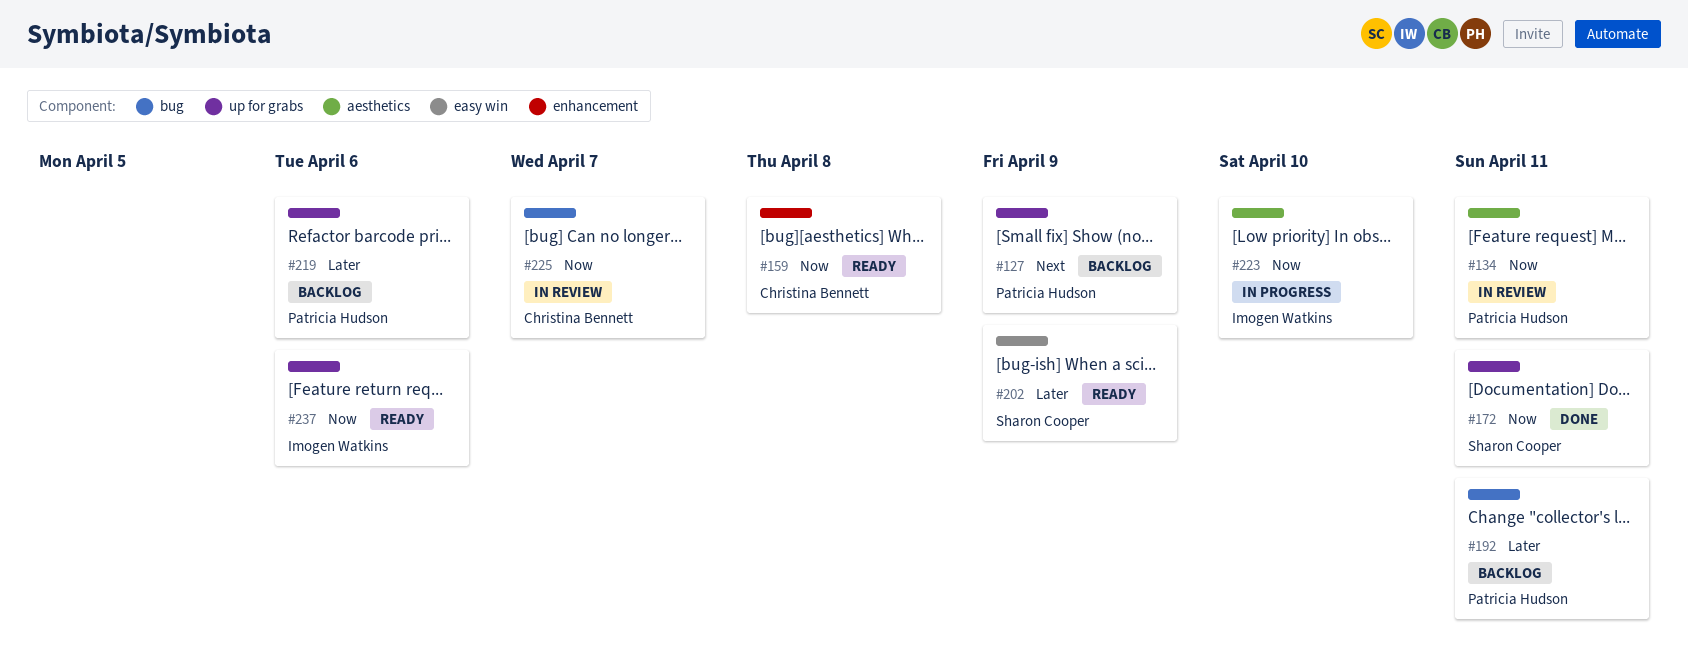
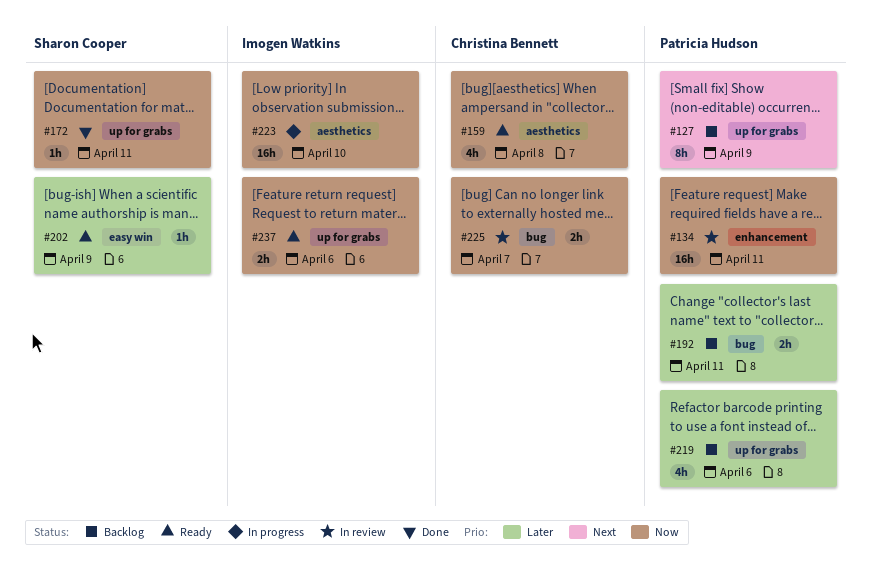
#134, label: aesthetics -> enhancement
#159, label: enhancement -> aesthetics

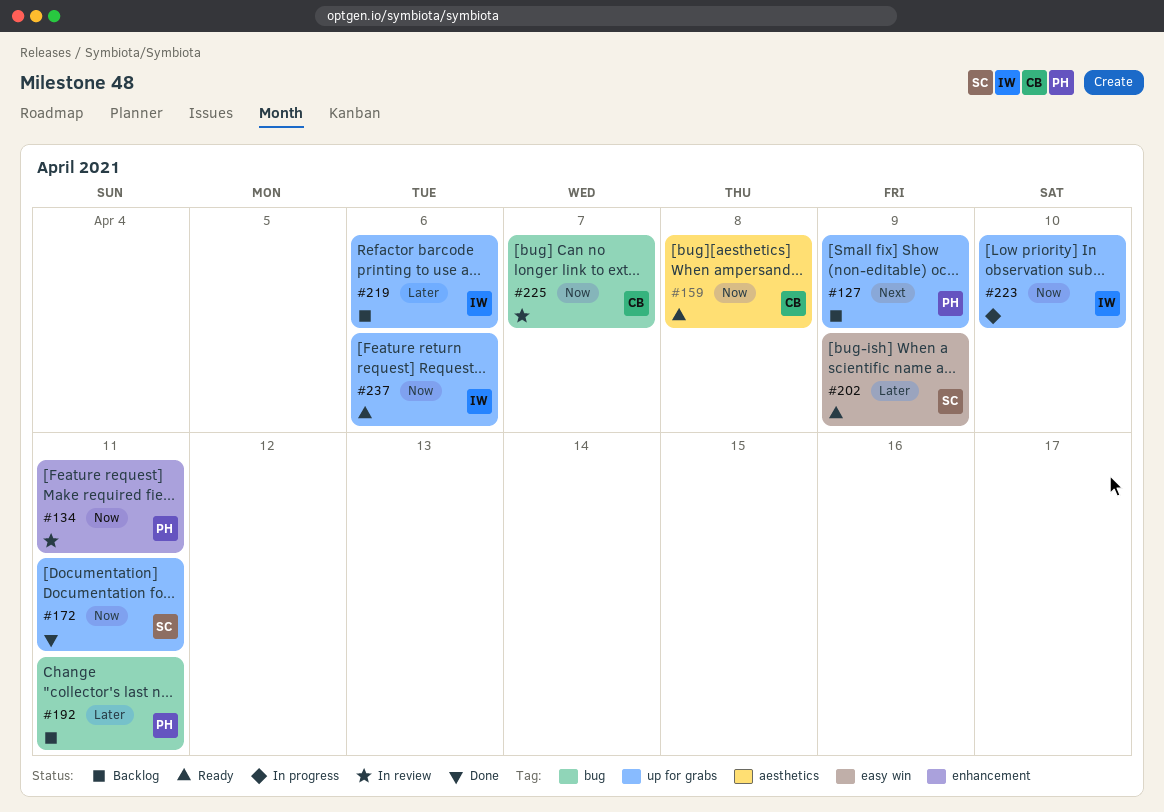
#219, owner: Patricia Hudson -> Imogen Watkins
#223, label: aesthetics -> up for grabs

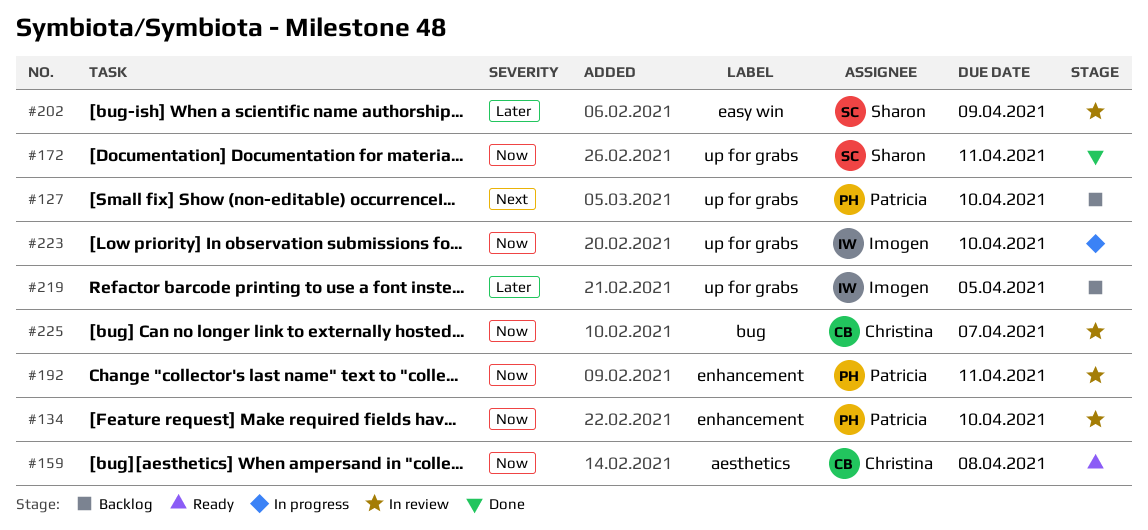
#127, due: Apr 9 -> Apr 10
#134, due: Apr 11 -> Apr 10
#192, status: Backlog -> In review
#192, priority: Later -> Now
#192, label: bug -> enhancement
#202, status: Ready -> In review
#219, due: Apr 6 -> Apr 5
#237: present -> none

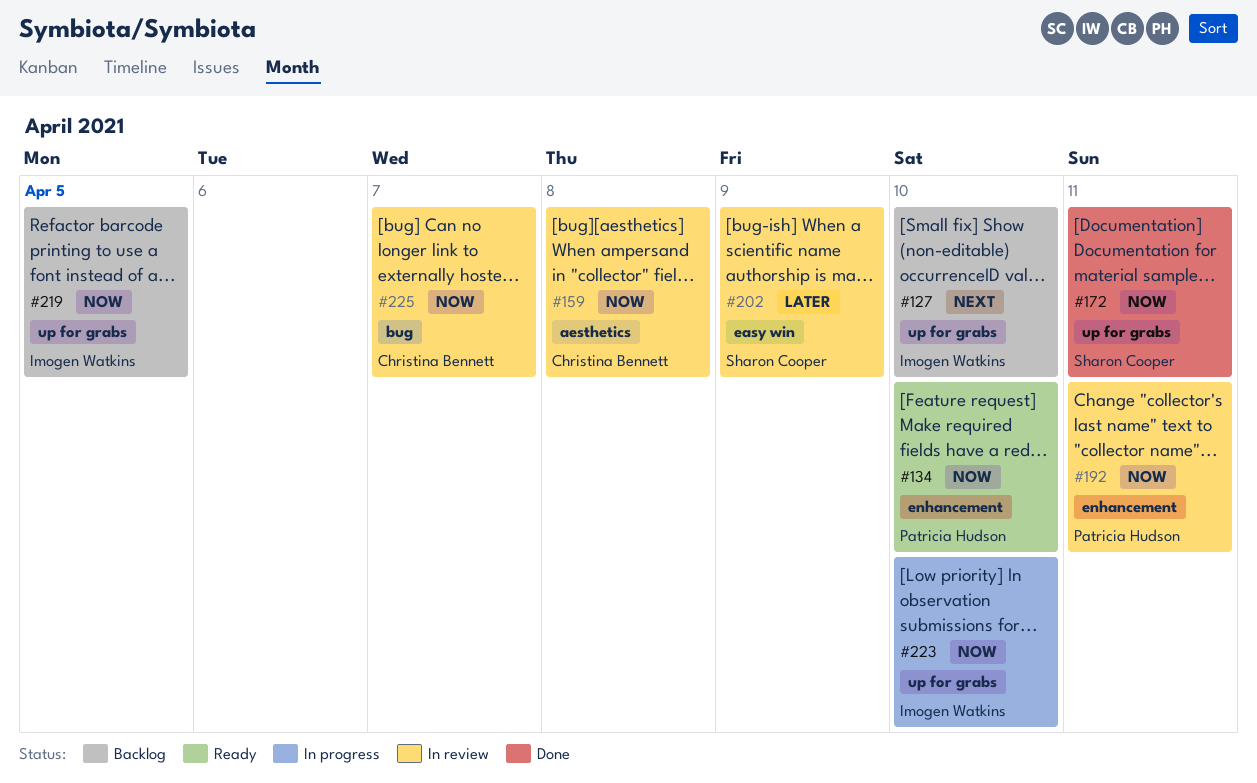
#127, owner: Patricia Hudson -> Imogen Watkins
#134, status: In review -> Ready
#159, status: Ready -> In review
#219, priority: Later -> Now

